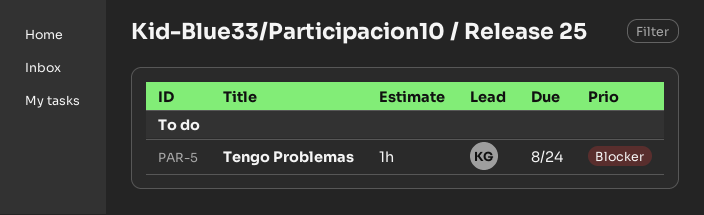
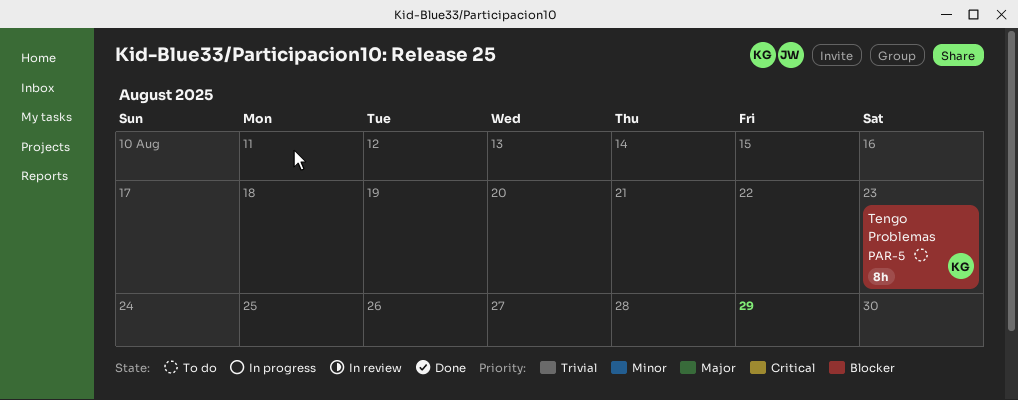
PAR-5, estimate: 1h -> 8h
PAR-5, due: Aug 24 -> Aug 23

